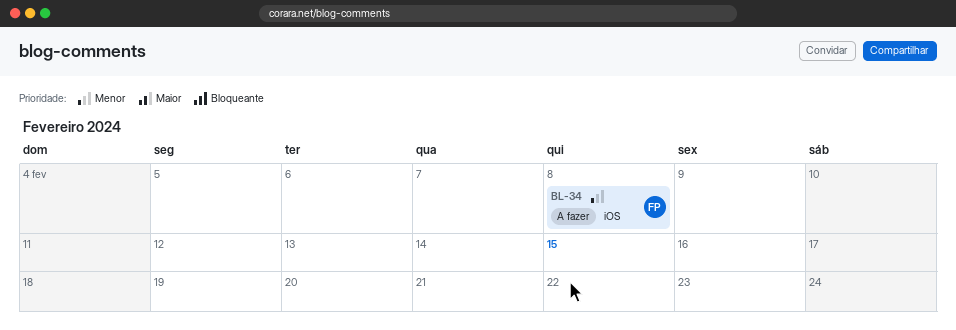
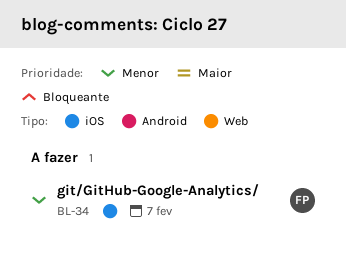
BL-34, due: Feb 8 -> Feb 7

